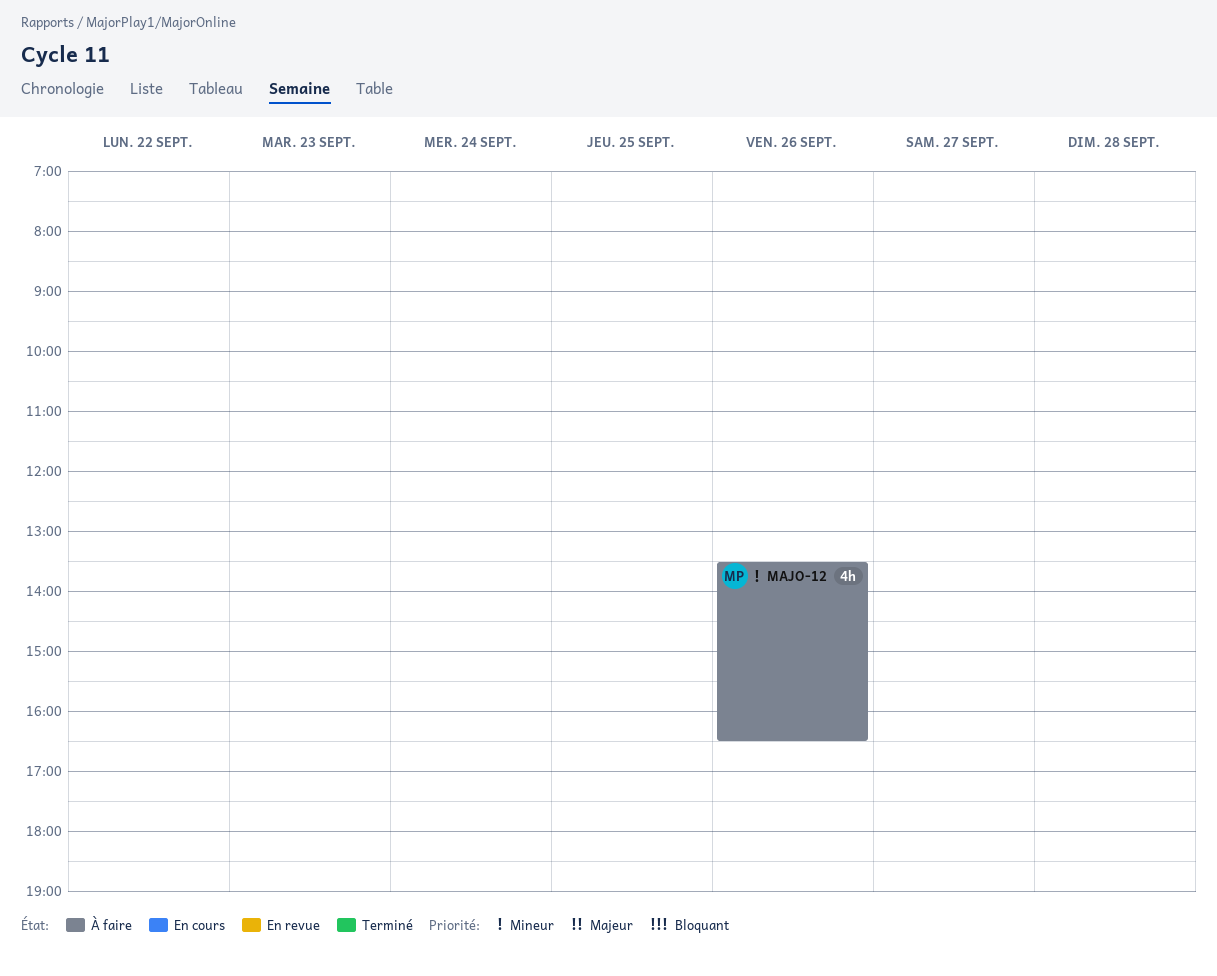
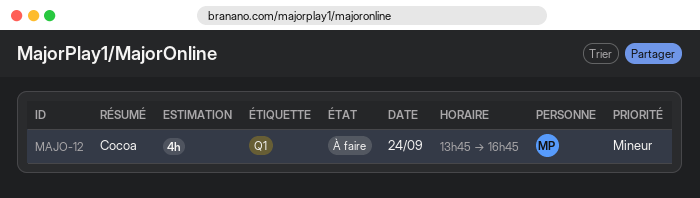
MAJO-12, day: Sep 26 -> Sep 24
MAJO-12, begins: 13:30 -> 13:45
MAJO-12, ends: 16:30 -> 16:45

